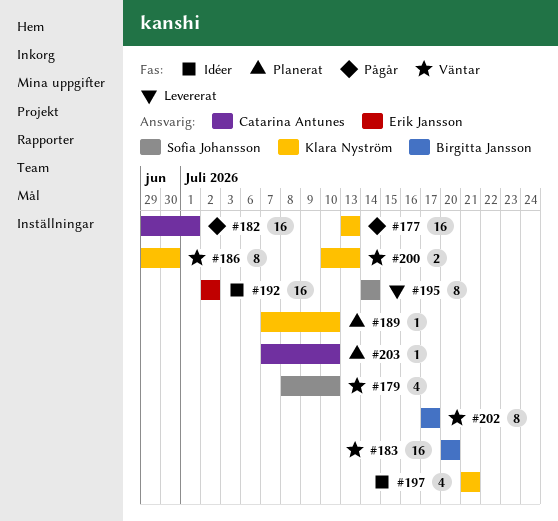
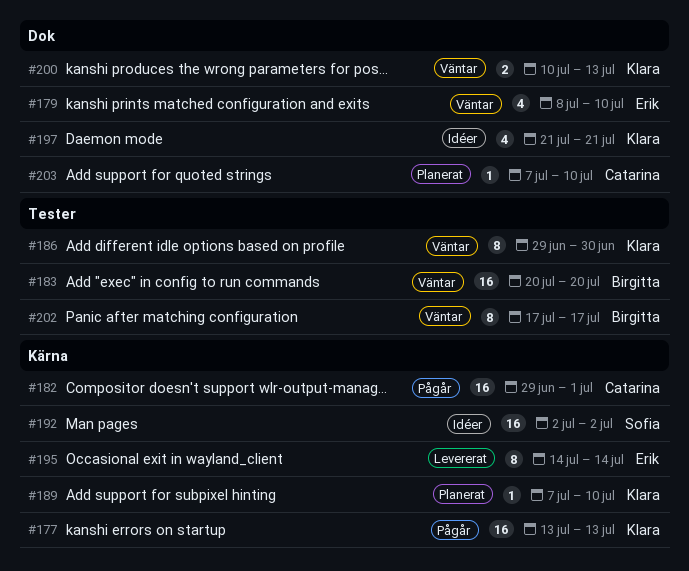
#179, owner: Sofia Johansson -> Erik Jansson
#192, owner: Erik Jansson -> Sofia Johansson
#195, owner: Sofia Johansson -> Erik Jansson

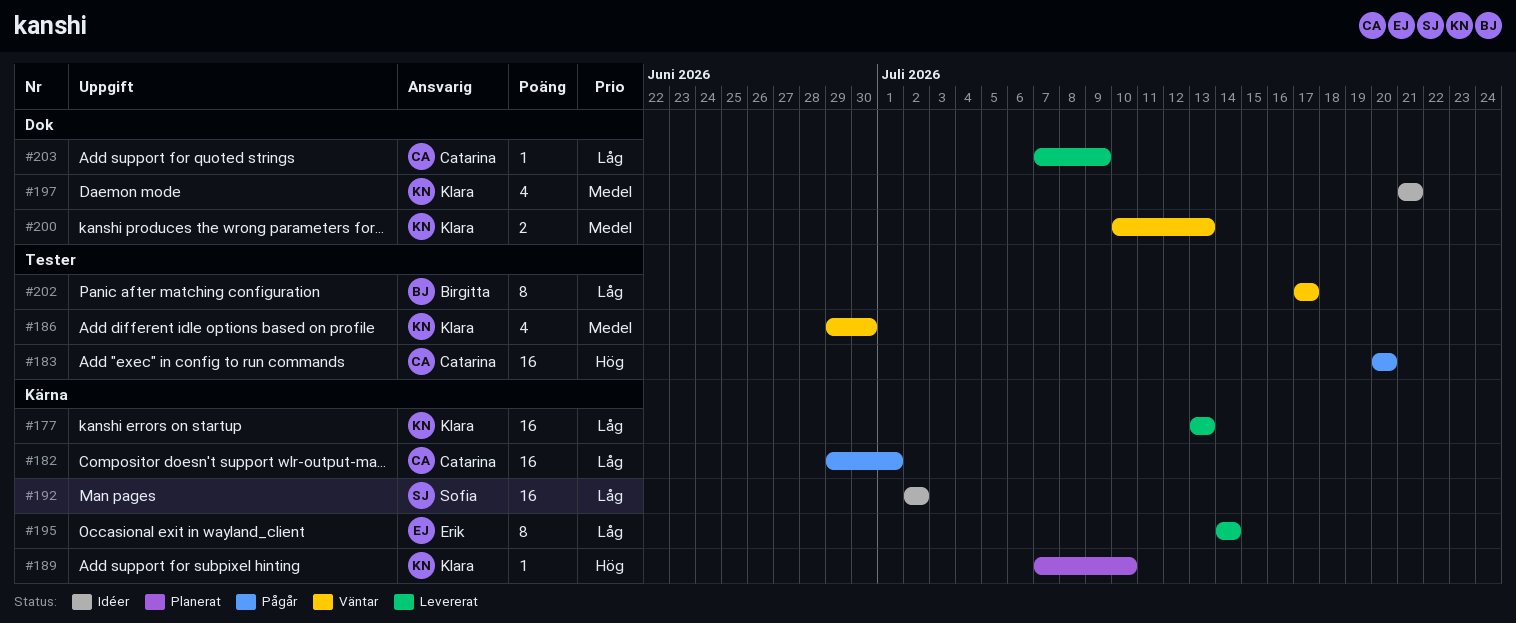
#177, status: Pågår -> Levererat
#179: present -> none
#183, status: Väntar -> Pågår
#183, owner: Birgitta -> Catarina
#186, estimate: 8 -> 4
#203, status: Planerat -> Levererat
#203, due: Jul 10 -> Jul 9

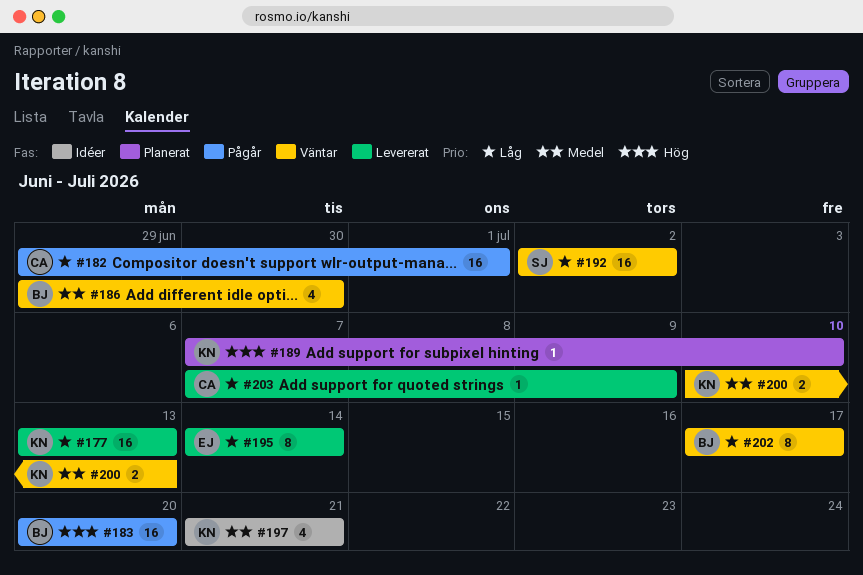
#183, owner: Catarina -> Birgitta
#186, owner: Klara -> Birgitta
#192, status: Idéer -> Väntar

